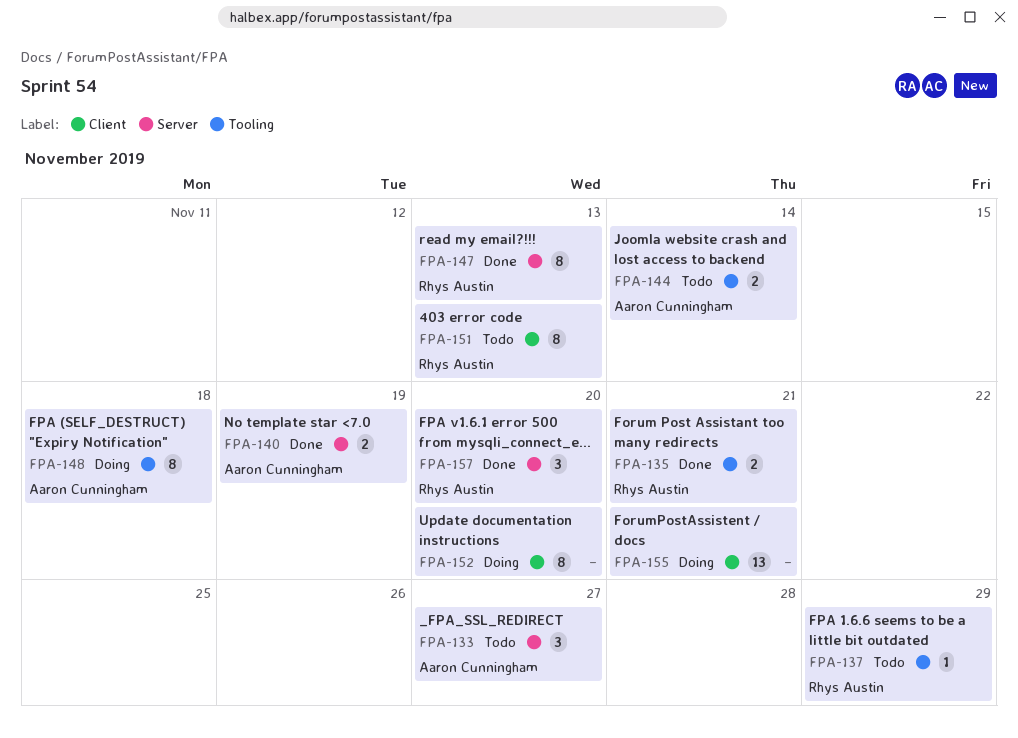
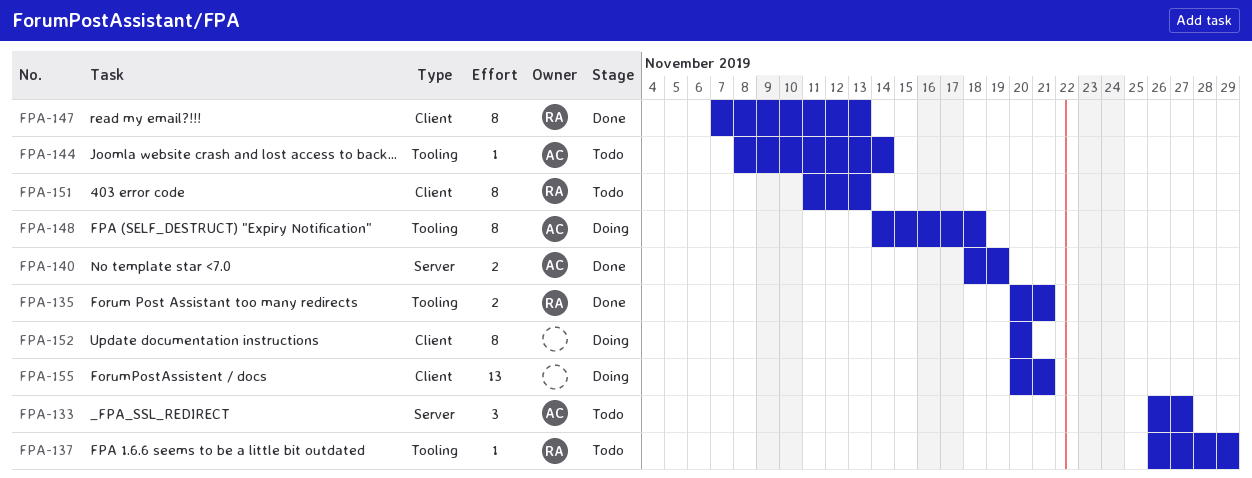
FPA-144, estimate: 2 -> 1
FPA-147, label: Server -> Client
FPA-157: present -> none

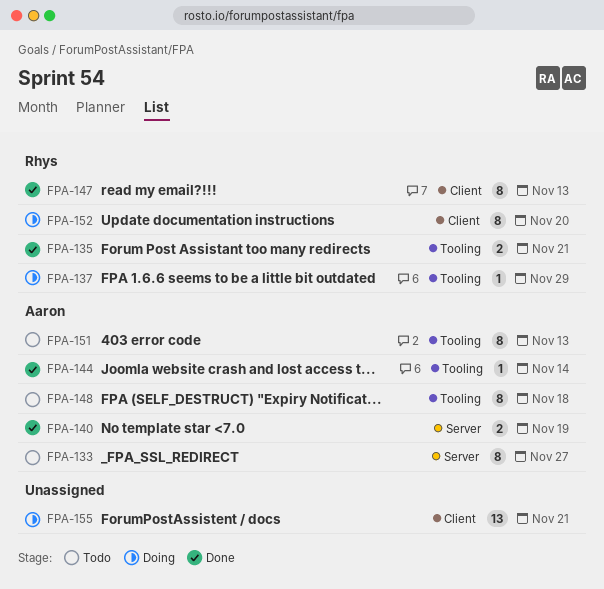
FPA-133, estimate: 3 -> 8
FPA-137, status: Todo -> Doing
FPA-144, status: Todo -> Done
FPA-148, status: Doing -> Todo
FPA-151, owner: Rhys -> Aaron
FPA-151, label: Client -> Tooling
FPA-152, owner: none -> Rhys

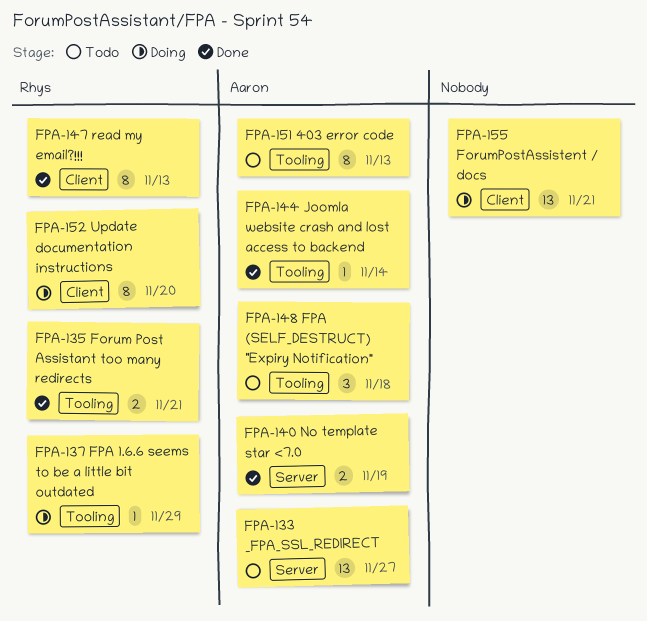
FPA-133, estimate: 8 -> 13
FPA-148, estimate: 8 -> 3

